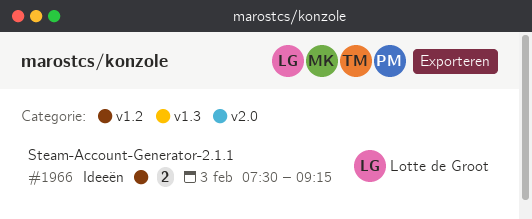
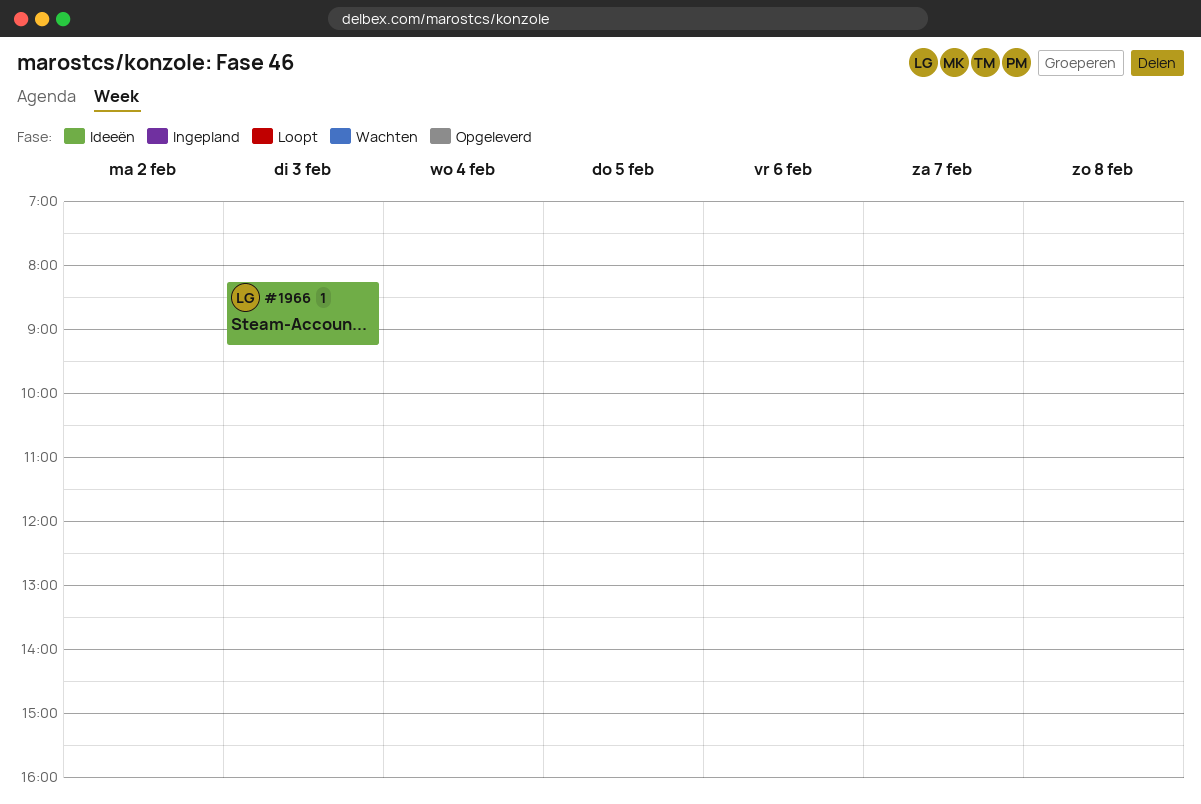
#1966, estimate: 2 -> 1
#1966, begins: 07:30 -> 08:15

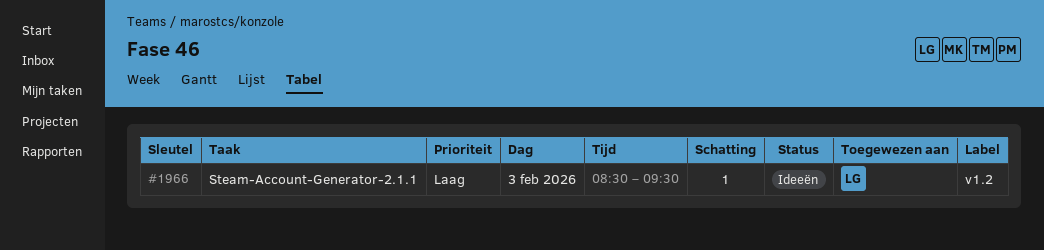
#1966, begins: 08:15 -> 08:30
#1966, ends: 09:15 -> 09:30

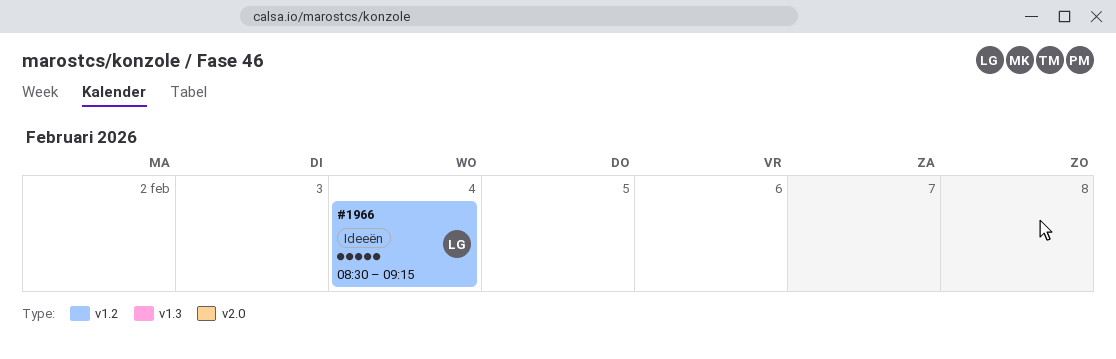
#1966, estimate: 1 -> 5
#1966, day: Feb 3 -> Feb 4
#1966, ends: 09:30 -> 09:15

